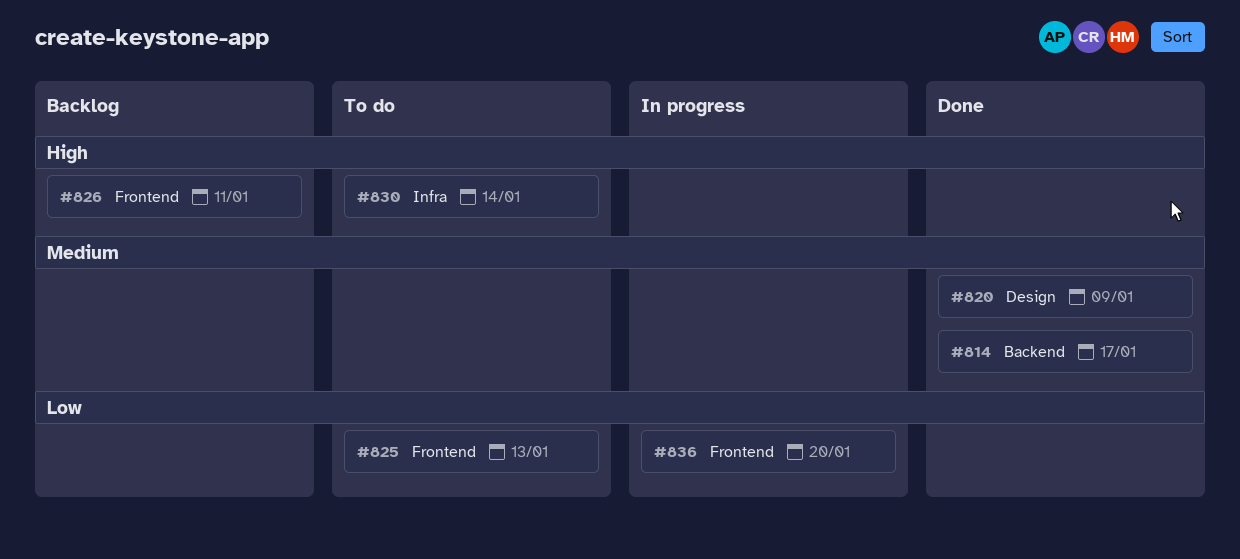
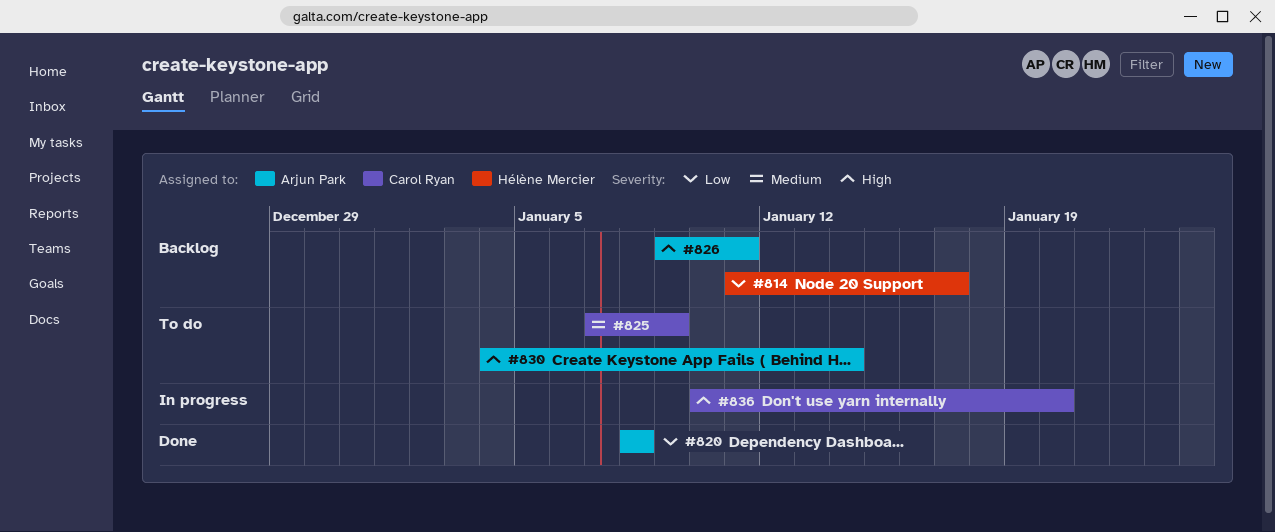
#814, status: Done -> Backlog
#814, priority: Medium -> Low
#820, priority: Medium -> Low
#820, due: Jan 9 -> Jan 8
#825, priority: Low -> Medium
#825, due: Jan 13 -> Jan 9
#836, priority: Low -> High

